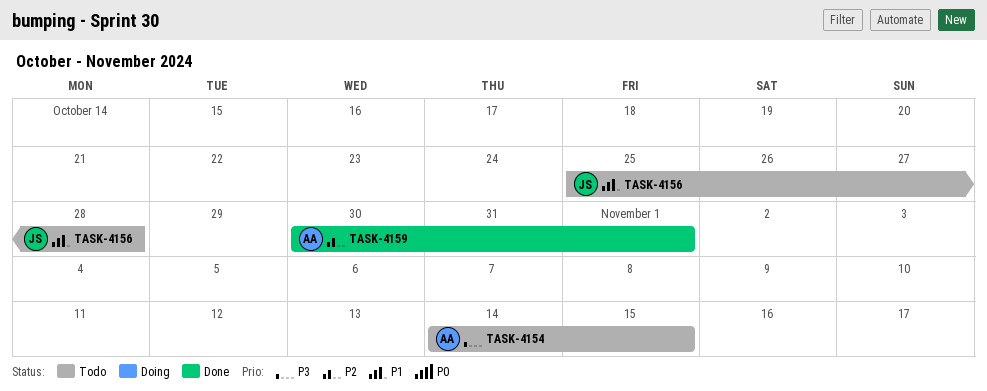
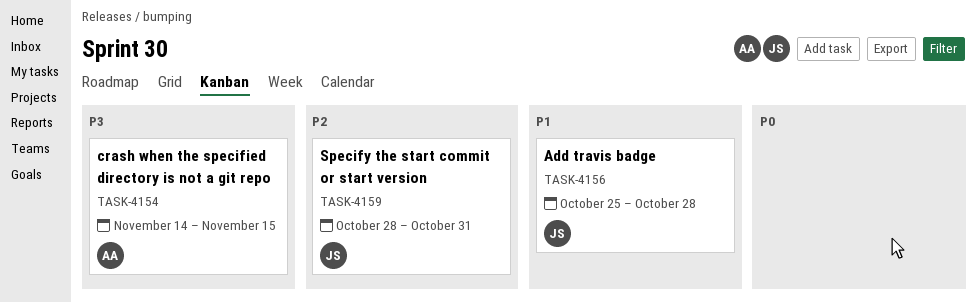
TASK-4159, owner: AA -> JS
TASK-4159, start: Oct 30 -> Oct 28
TASK-4159, due: Nov 1 -> Oct 31

